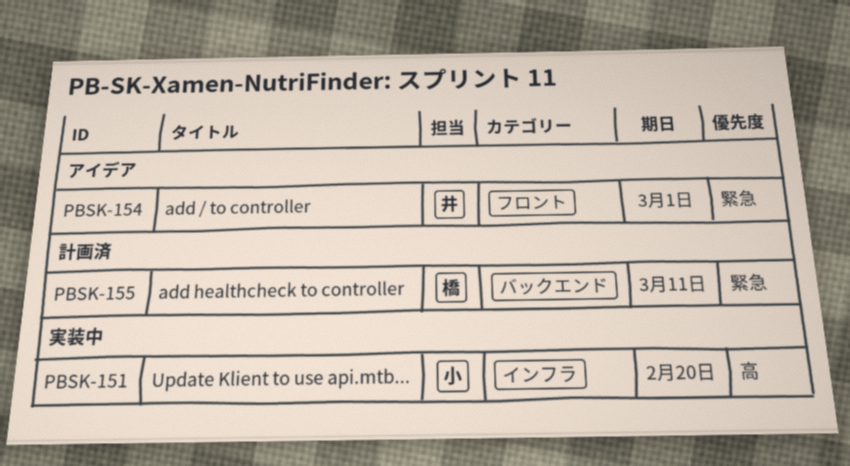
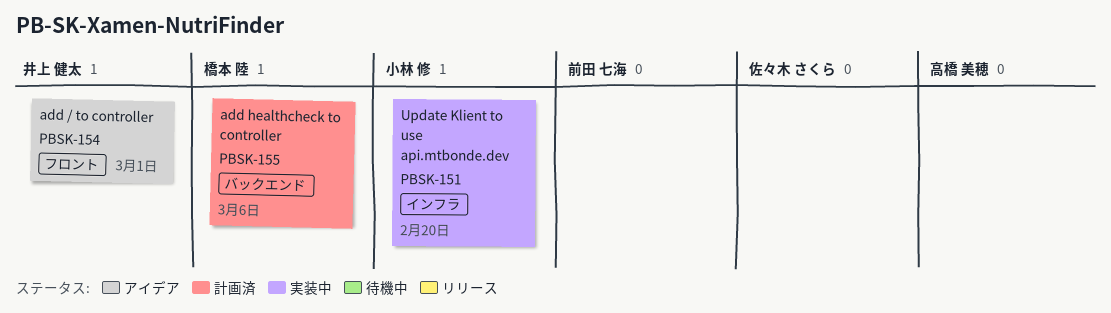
PBSK-155, due: Mar 11 -> Mar 6

